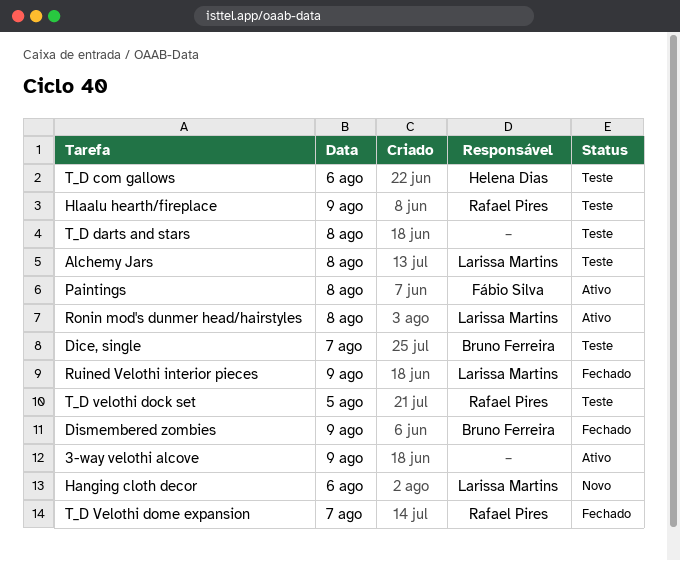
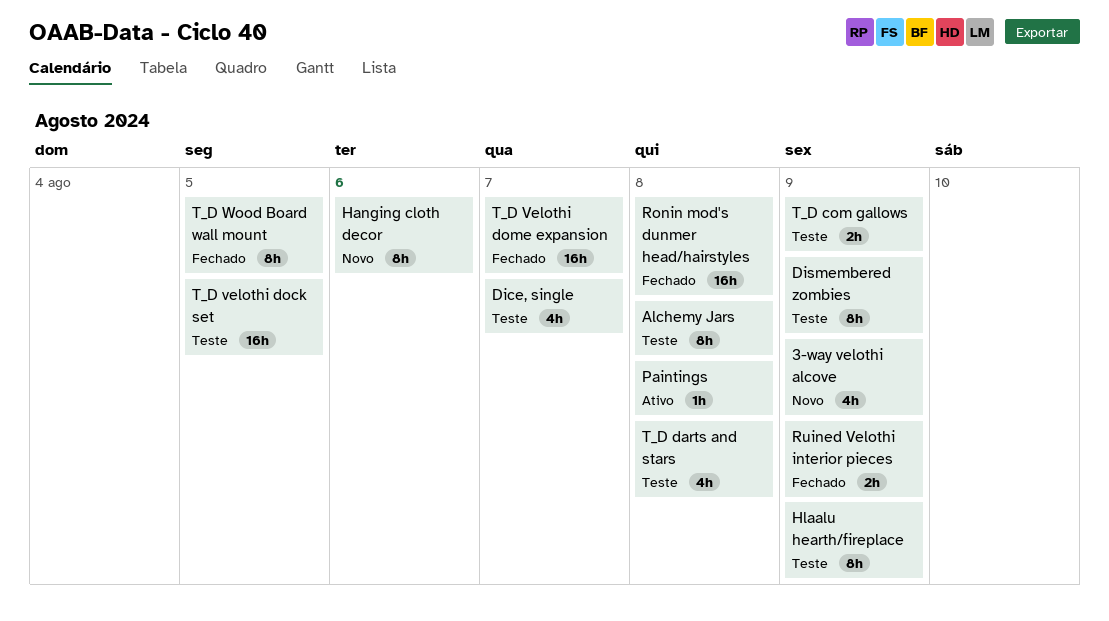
3-way velothi alcove, status: Ativo -> Novo
Dismembered zombies, status: Fechado -> Teste
Ronin mod's dunmer head/hairstyles, status: Ativo -> Fechado
T_D com gallows, day: Aug 6 -> Aug 9
T_D Wood Board wall mount: none -> present

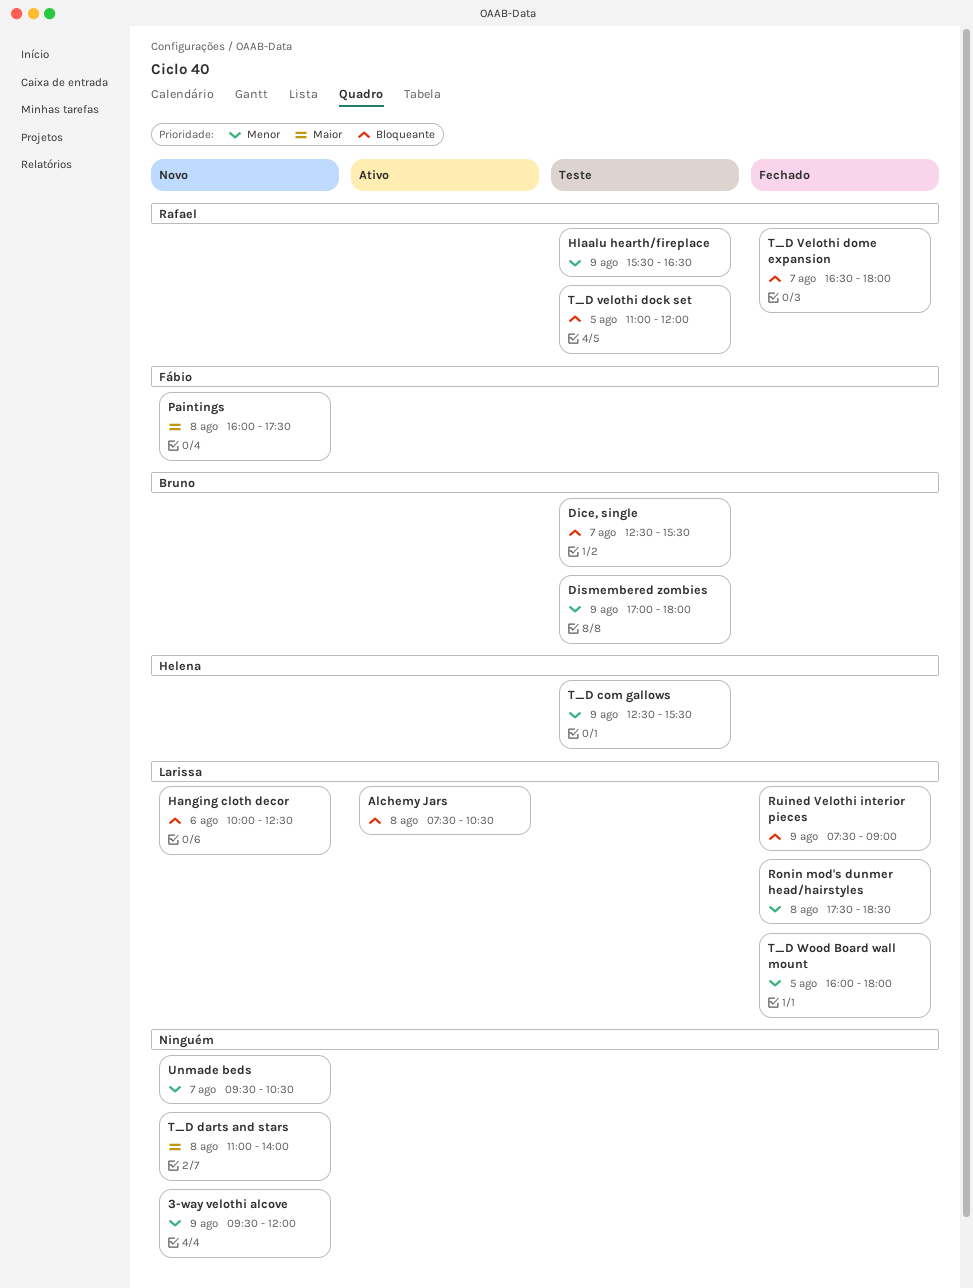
Alchemy Jars, status: Teste -> Ativo
Paintings, status: Ativo -> Novo
T_D darts and stars, status: Teste -> Novo
Unmade beds: none -> present

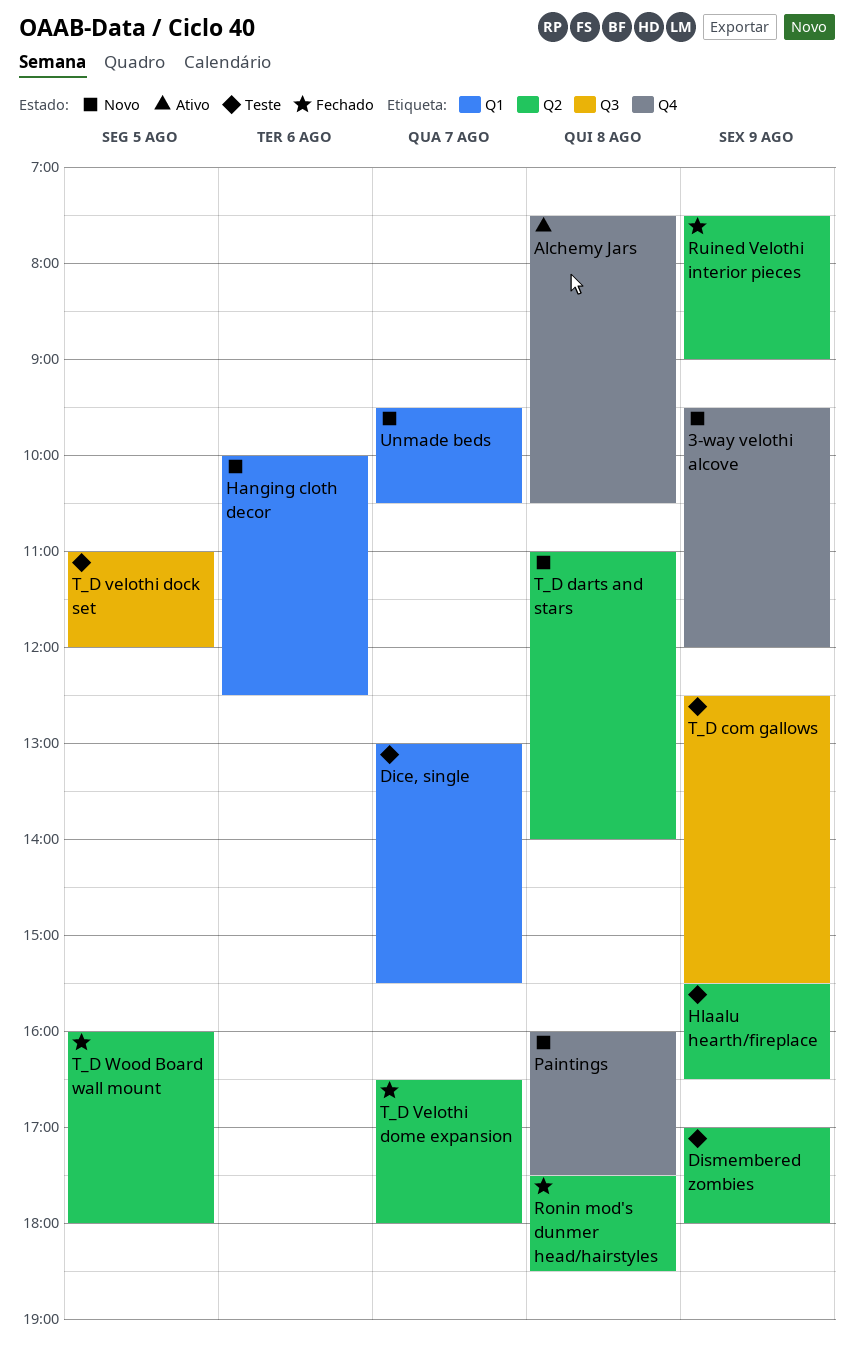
Dice, single, begins: 12:30 -> 13:00

